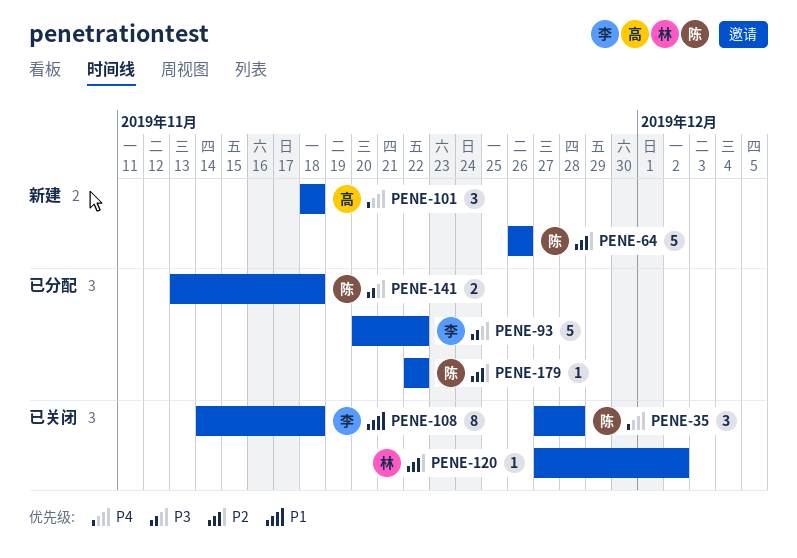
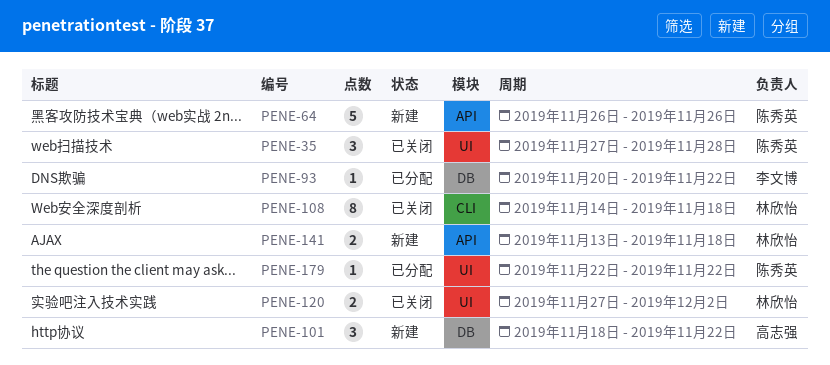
PENE-93, estimate: 5 -> 1
PENE-101, due: Nov 18 -> Nov 22
PENE-108, owner: 李文博 -> 林欣怡
PENE-120, estimate: 1 -> 2
PENE-141, status: 已分配 -> 新建
PENE-141, owner: 陈秀英 -> 林欣怡

